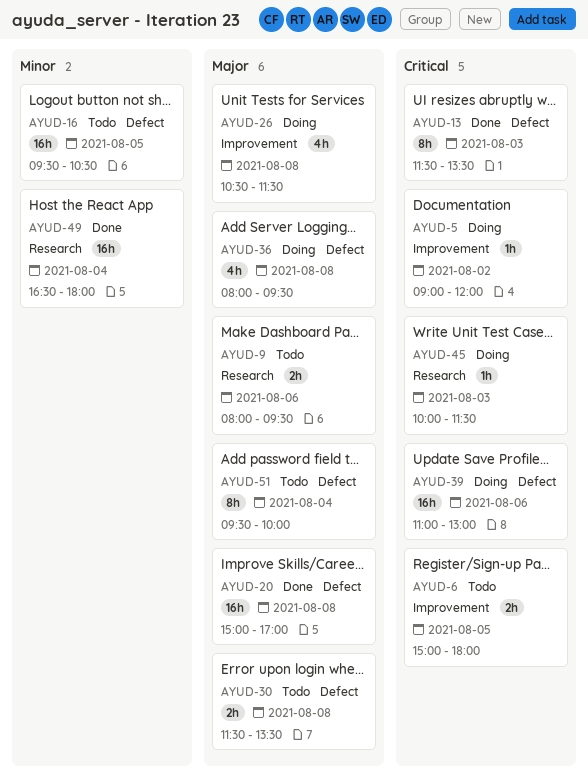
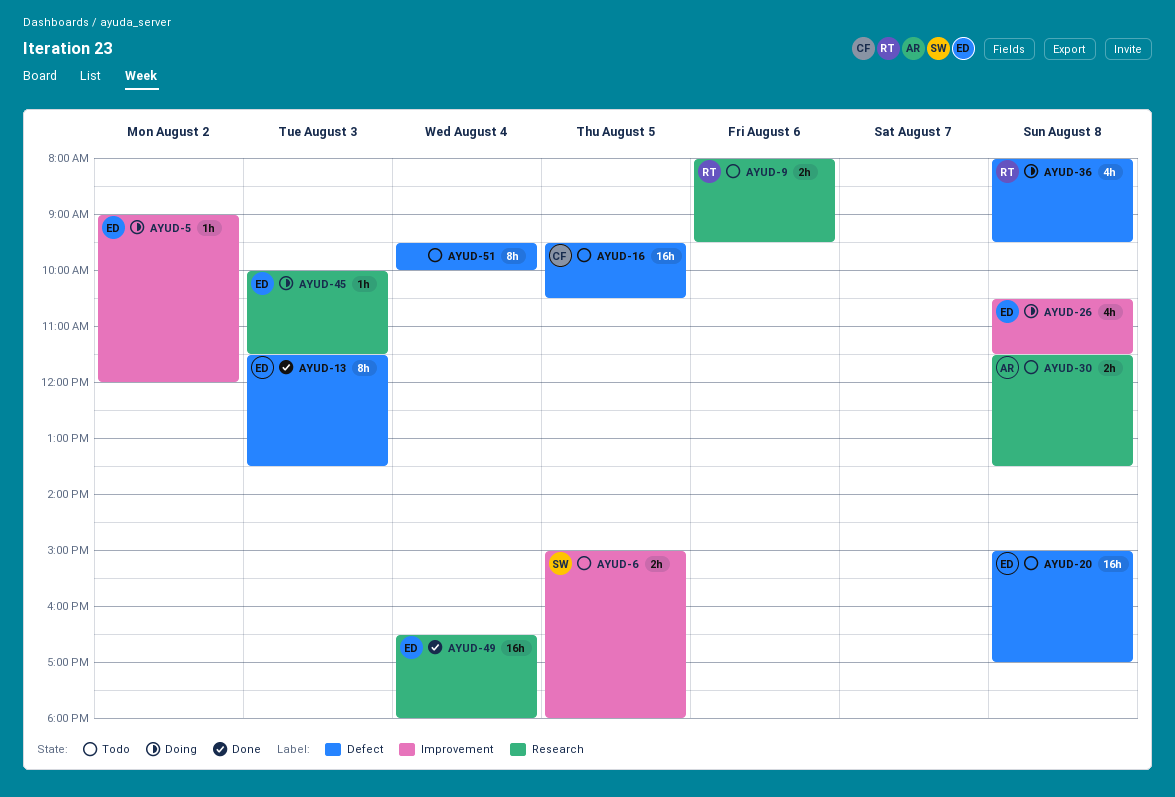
AYUD-20, status: Done -> Todo
AYUD-30, label: Defect -> Research
AYUD-39: present -> none

